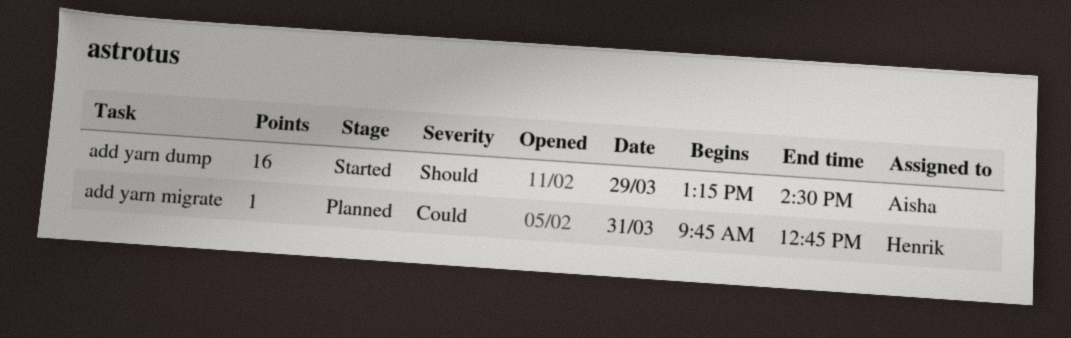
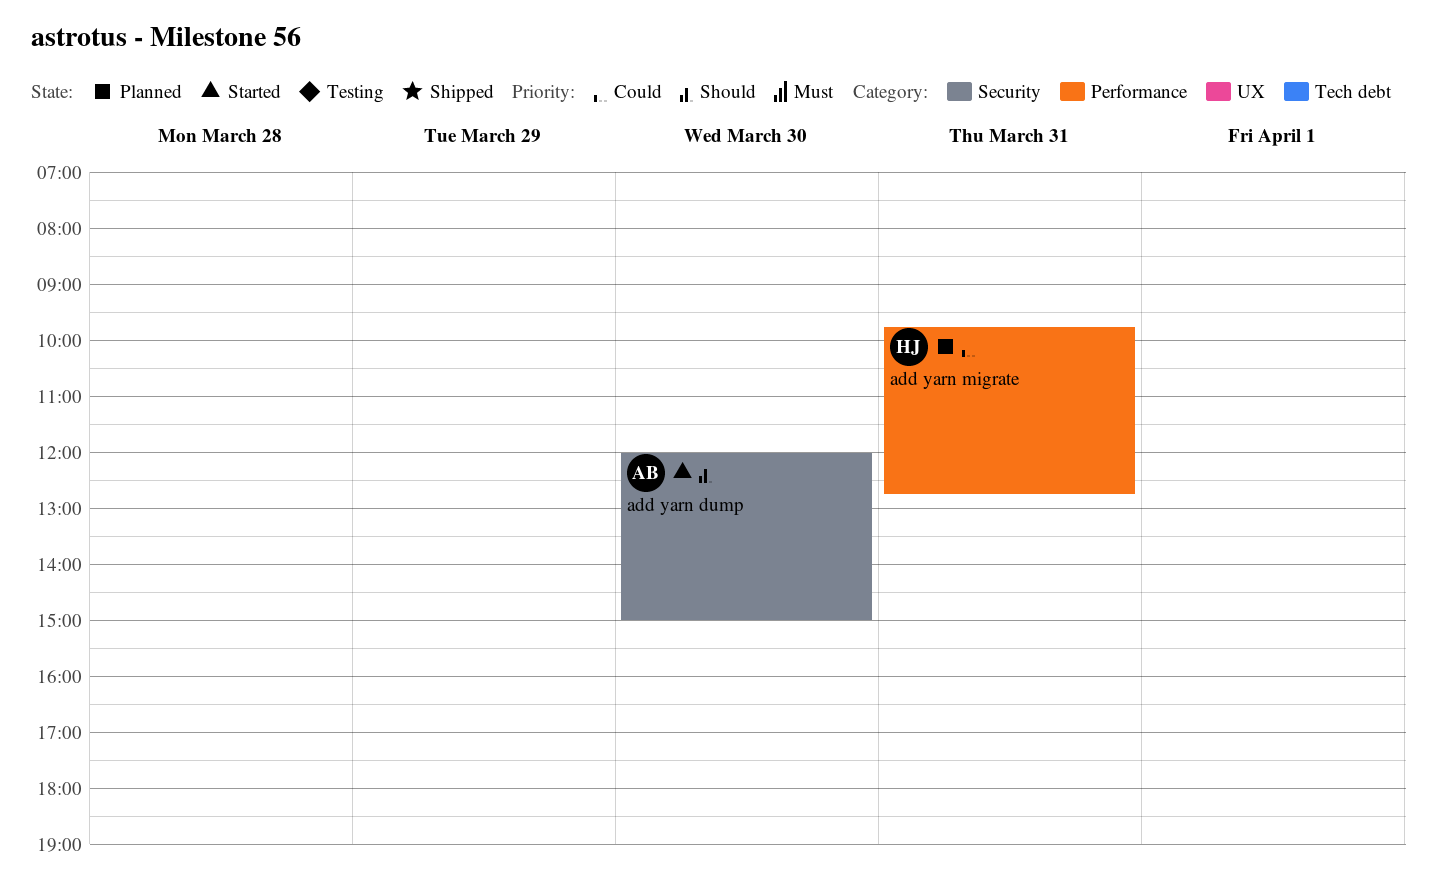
add yarn dump, day: Mar 29 -> Mar 30
add yarn dump, begins: 13:15 -> 12:00
add yarn dump, ends: 14:30 -> 15:00

